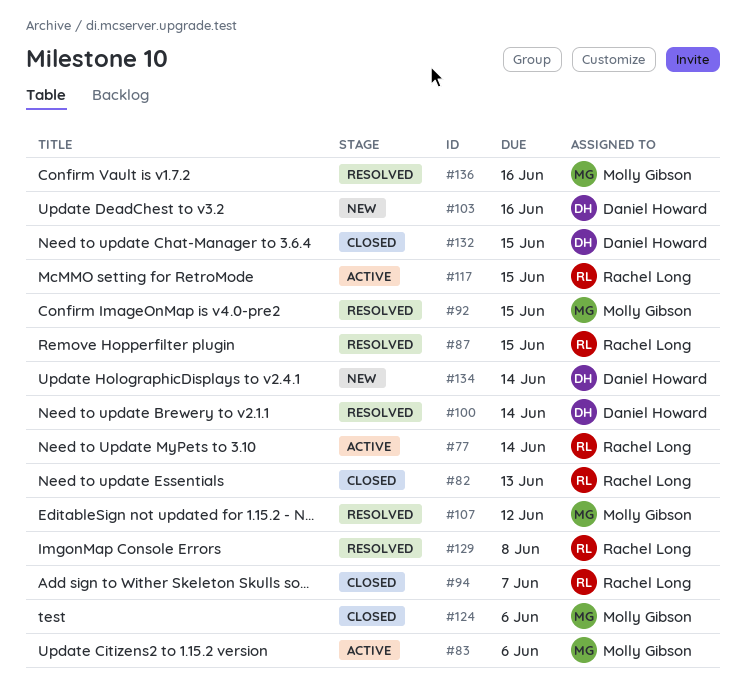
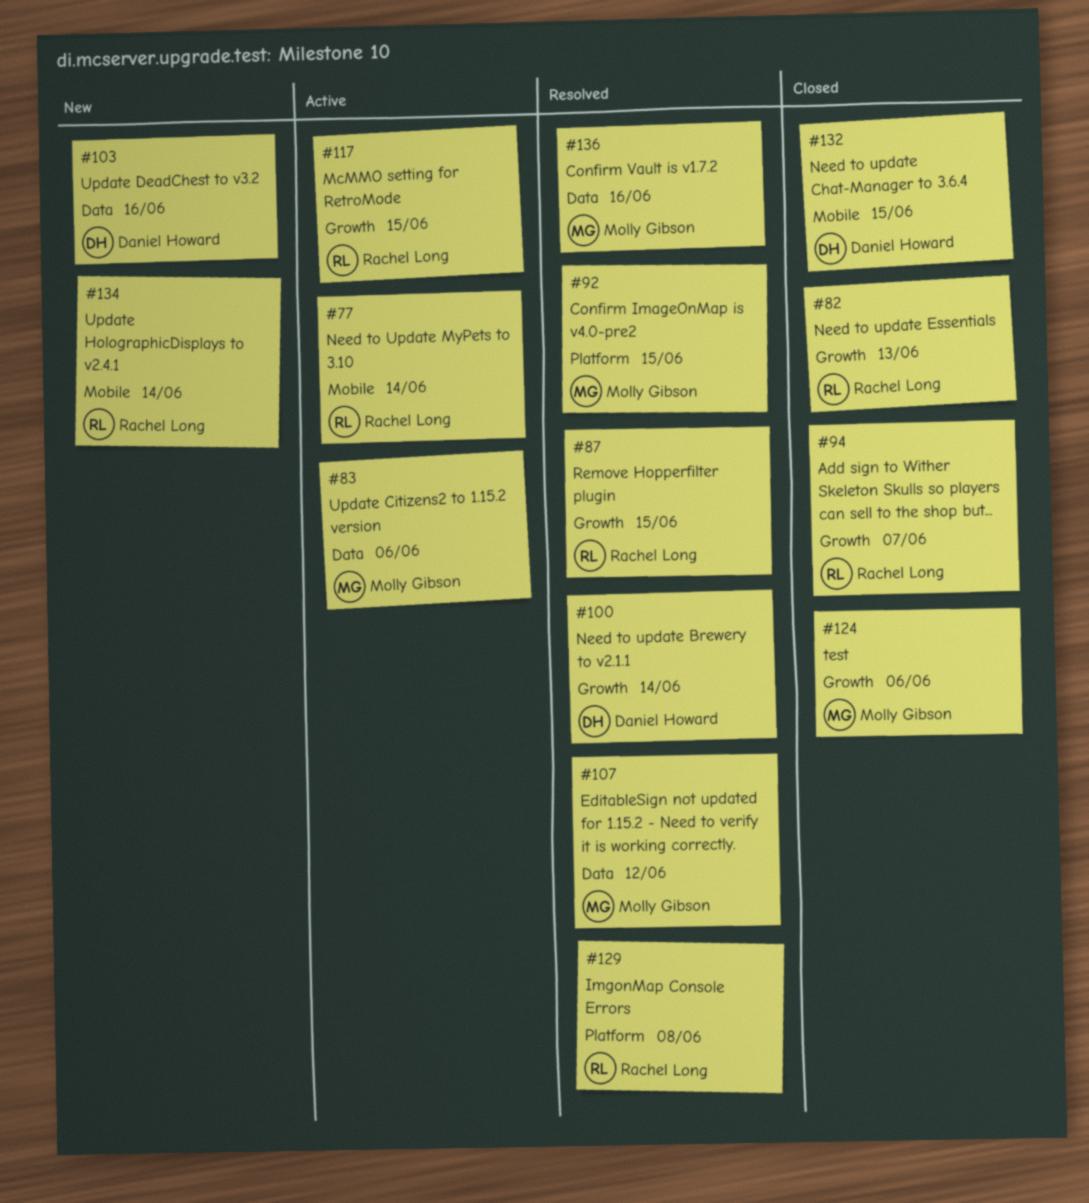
#134, owner: Daniel Howard -> Rachel Long

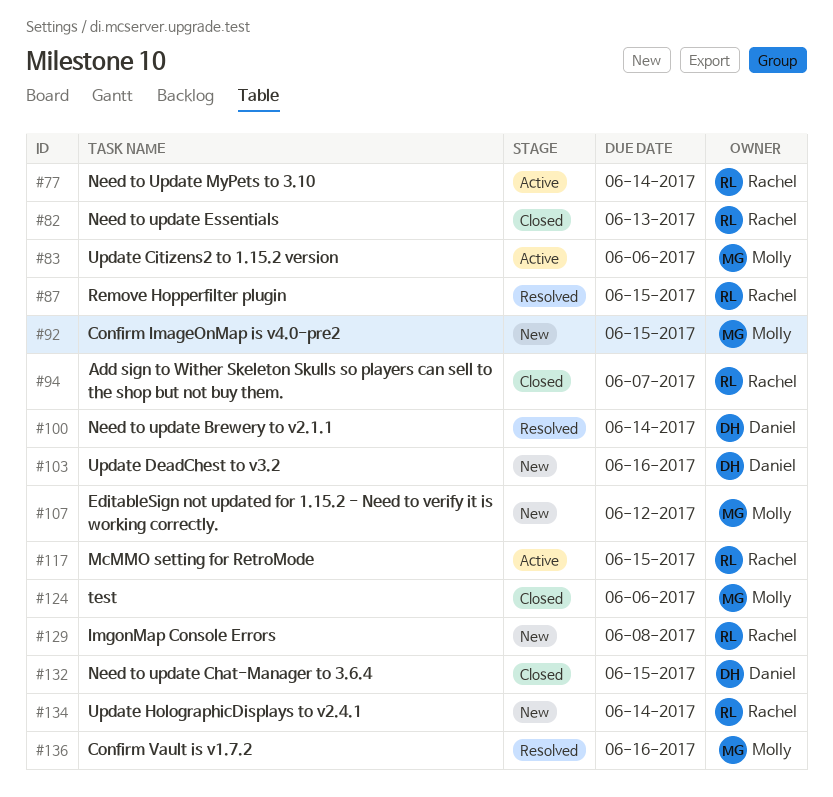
#92, status: Resolved -> New
#107, status: Resolved -> New
#129, status: Resolved -> New

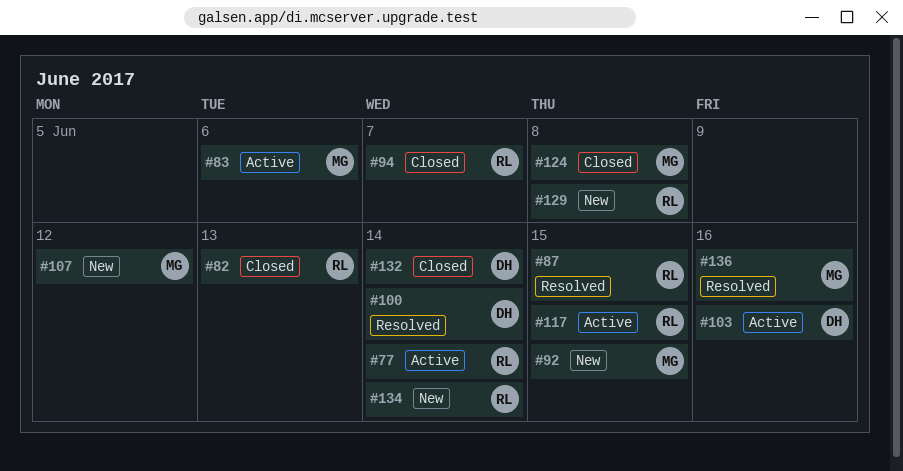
#103, status: New -> Active
#124, due: Jun 6 -> Jun 8
#132, due: Jun 15 -> Jun 14

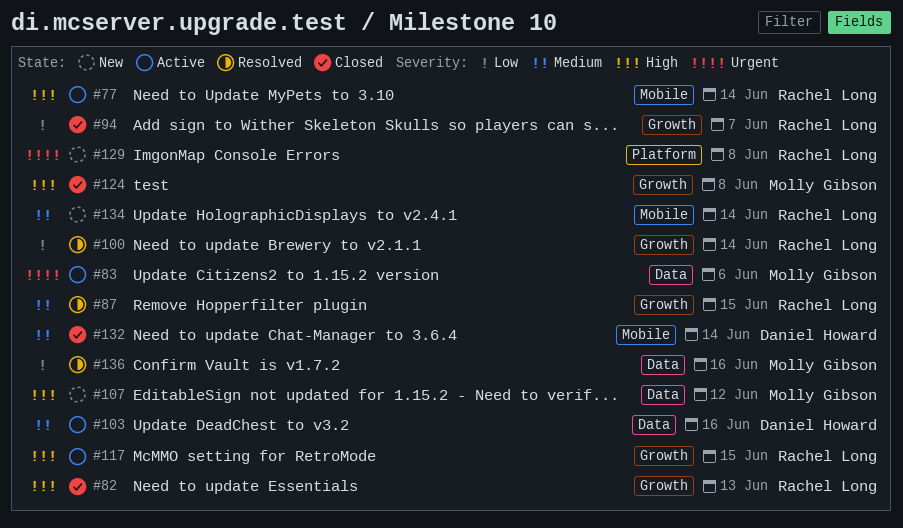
#92: present -> none
#100, owner: Daniel Howard -> Rachel Long

